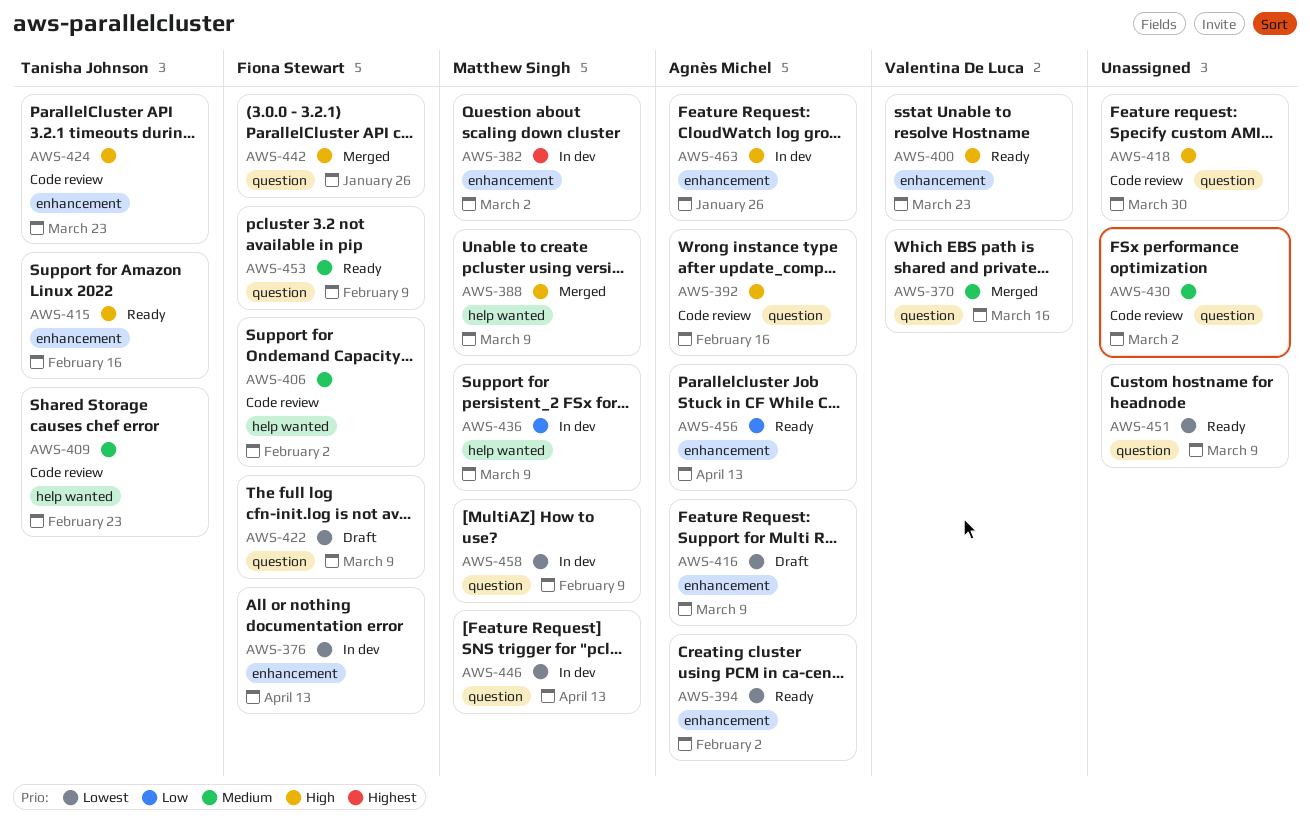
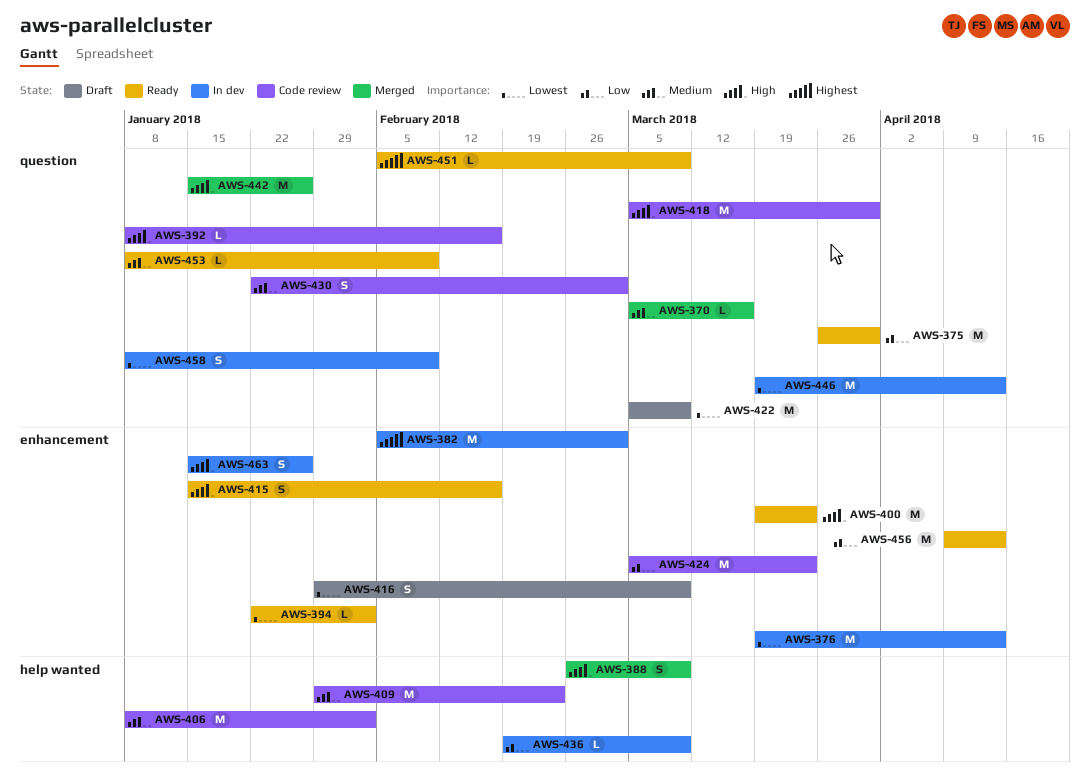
AWS-375: none -> present
AWS-424, priority: High -> Low
AWS-451, priority: Lowest -> Highest

